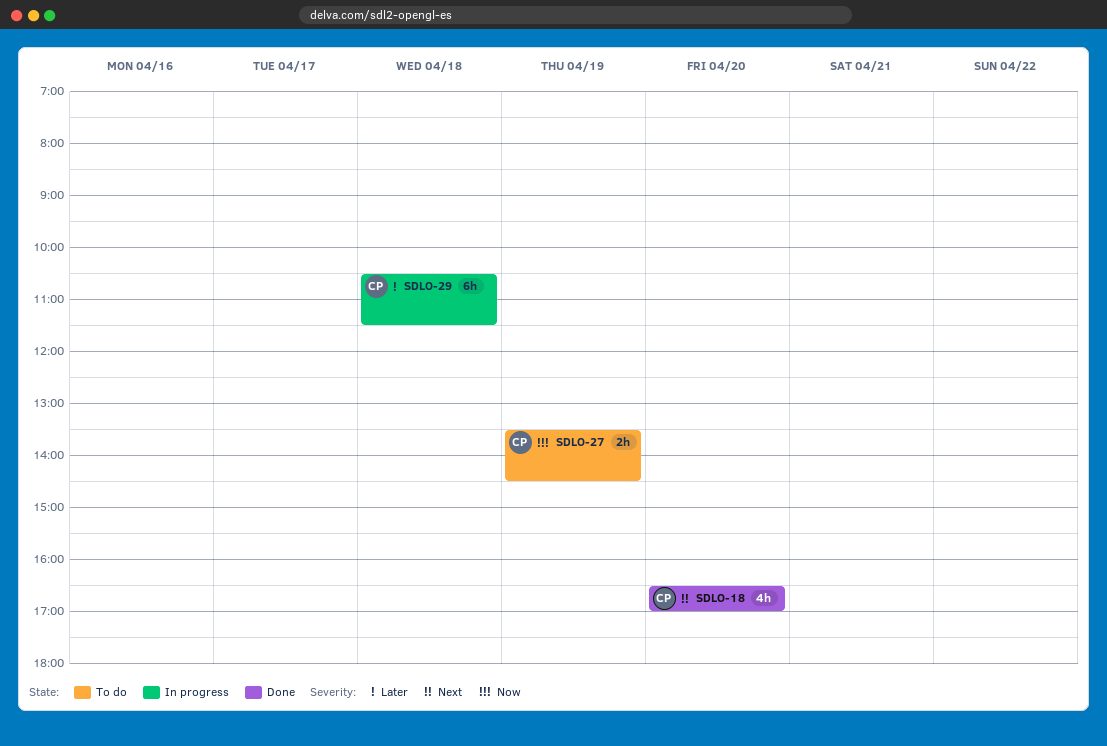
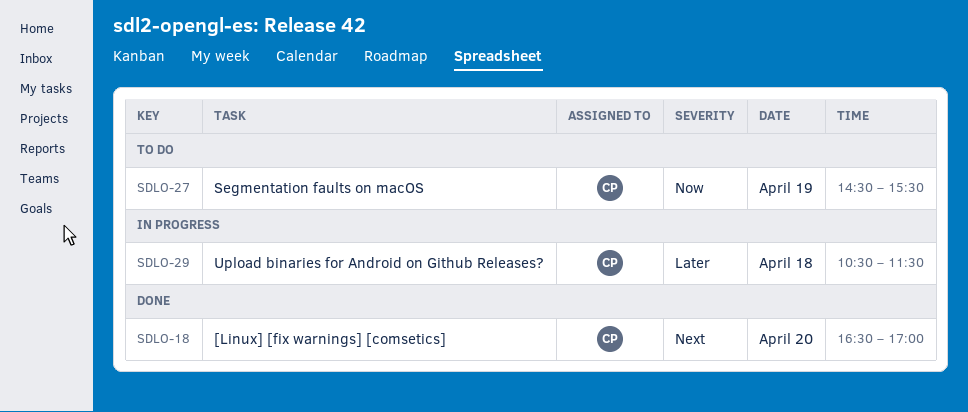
SDLO-27, begins: 13:30 -> 14:30
SDLO-27, ends: 14:30 -> 15:30

